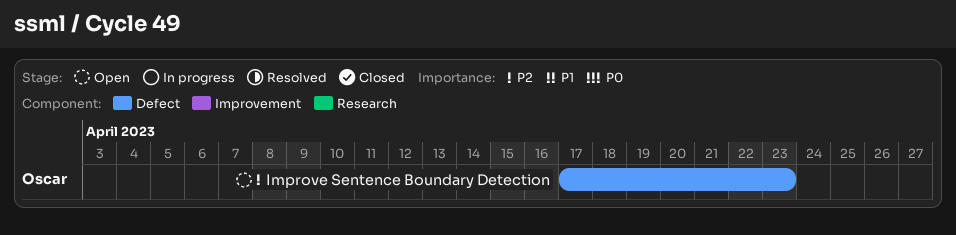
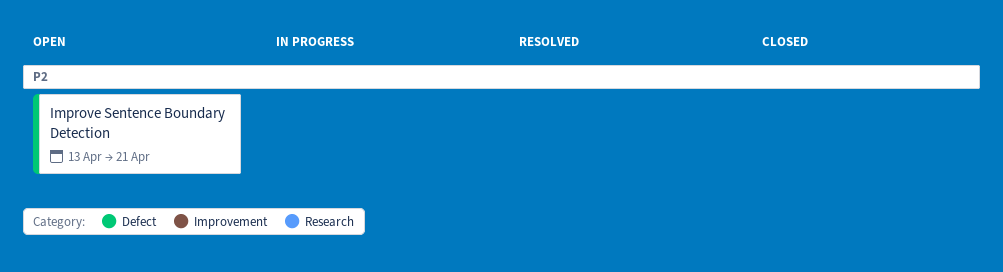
Improve Sentence Boundary Detection, start: Apr 17 -> Apr 13
Improve Sentence Boundary Detection, due: Apr 23 -> Apr 21

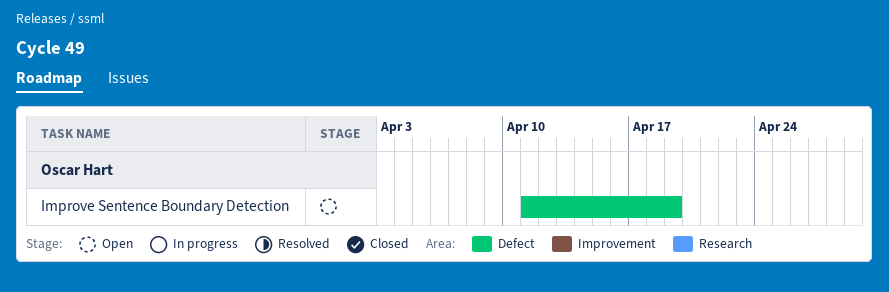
Improve Sentence Boundary Detection, start: Apr 13 -> Apr 11
Improve Sentence Boundary Detection, due: Apr 21 -> Apr 19

